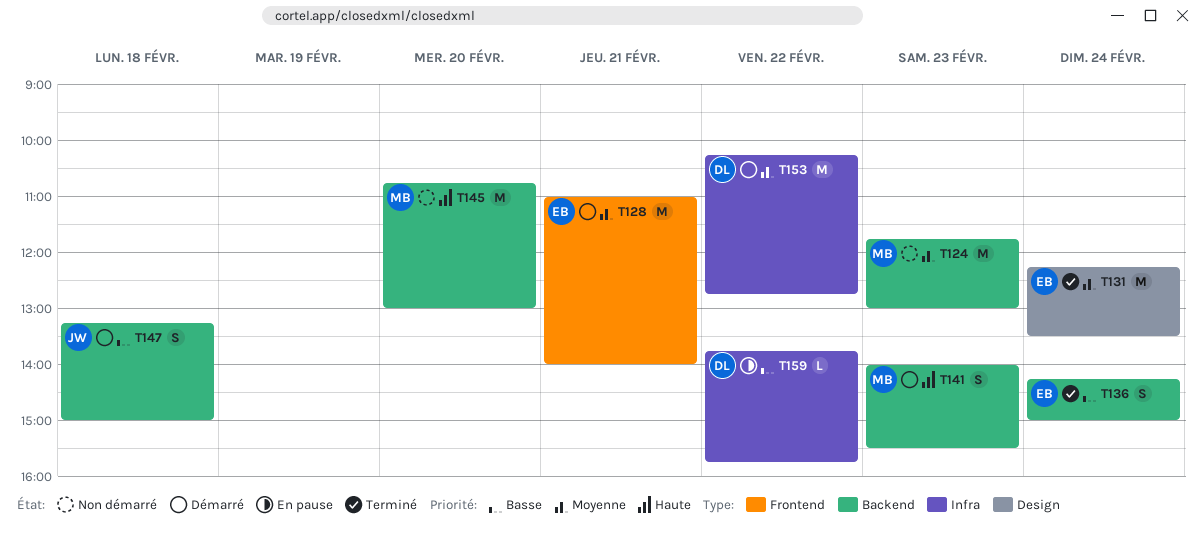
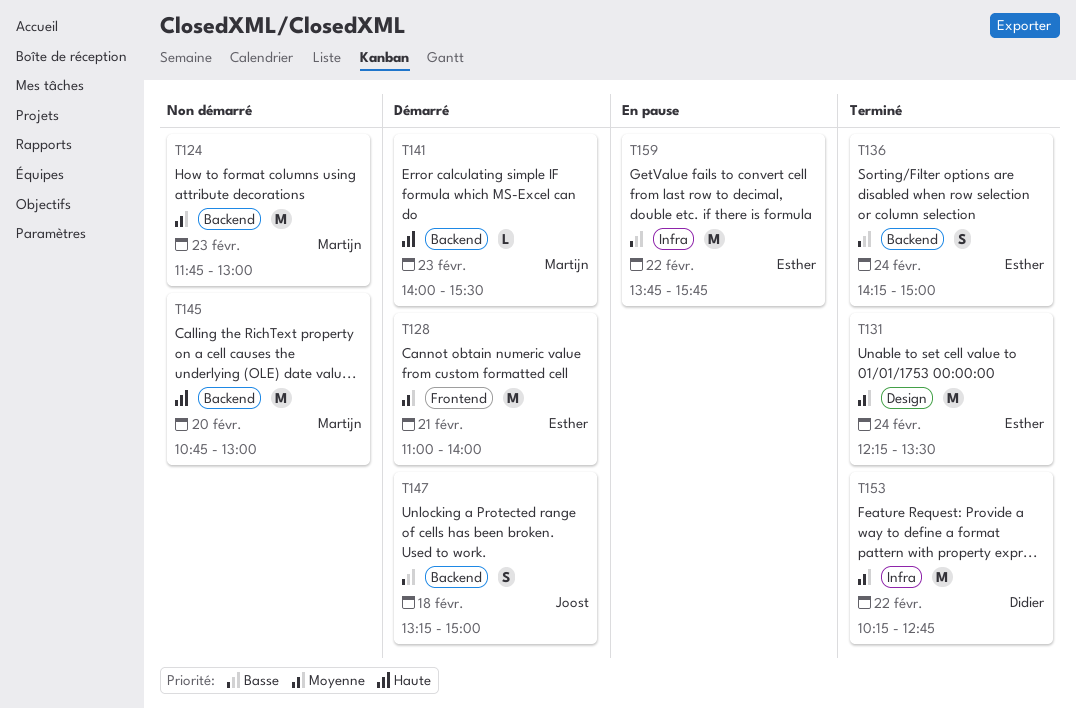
T141, estimate: S -> L
T153, status: Démarré -> Terminé
T159, owner: Didier -> Esther
T159, estimate: L -> M

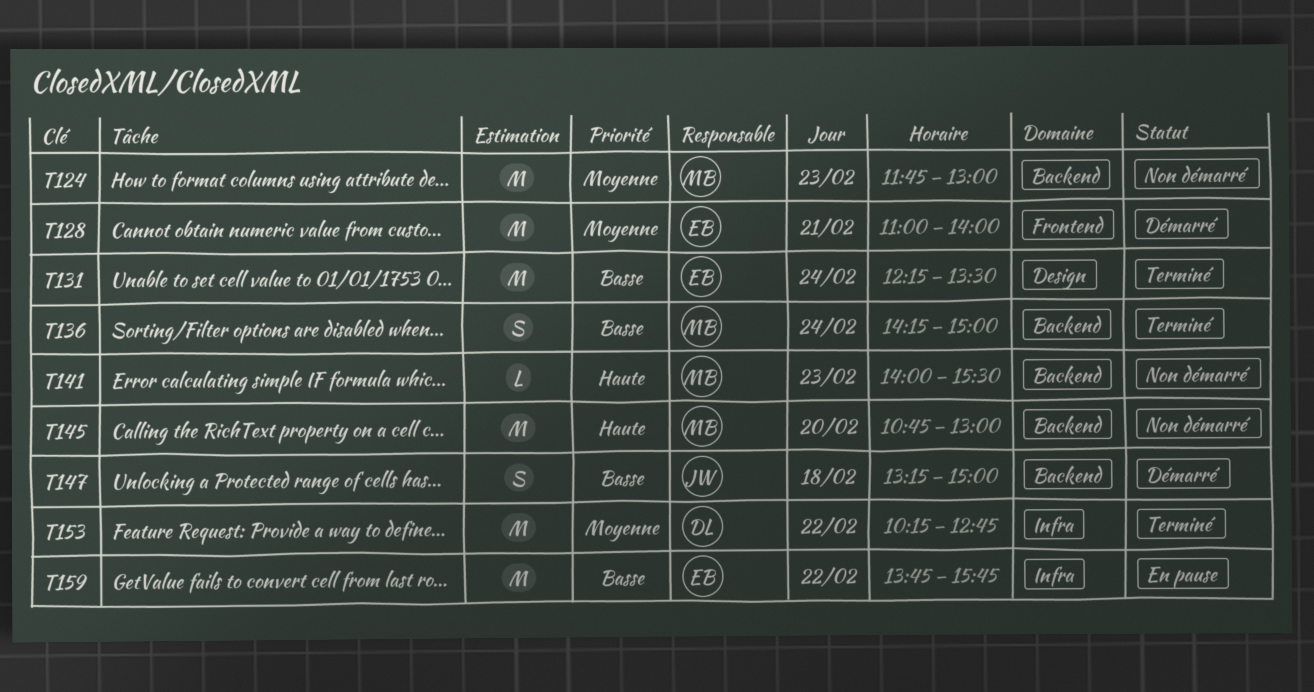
T131, priority: Moyenne -> Basse
T136, owner: Esther -> Martijn
T141, status: Démarré -> Non démarré

